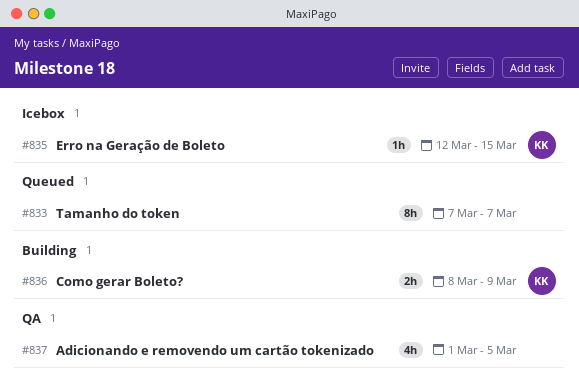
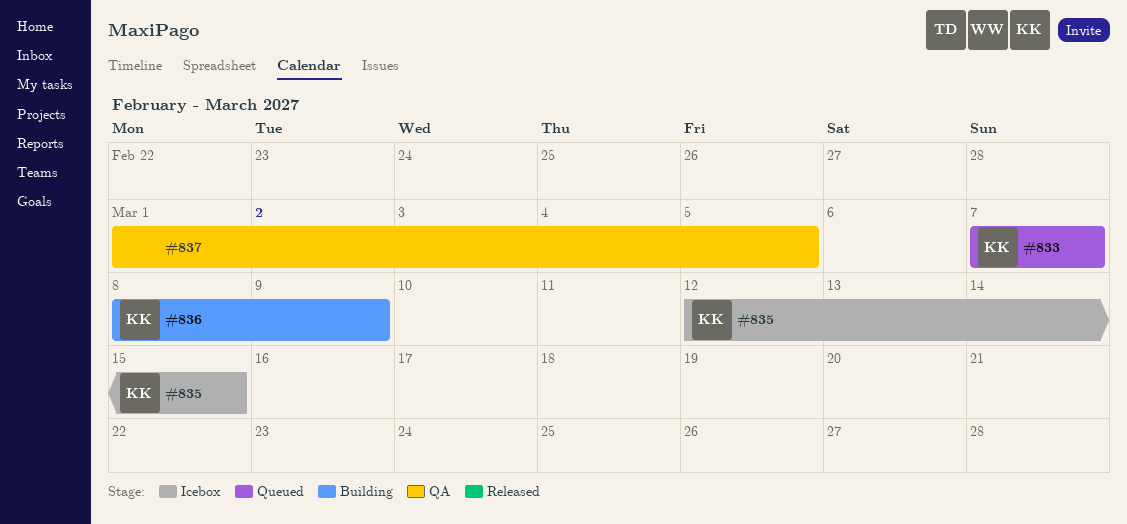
#833, owner: none -> KK

